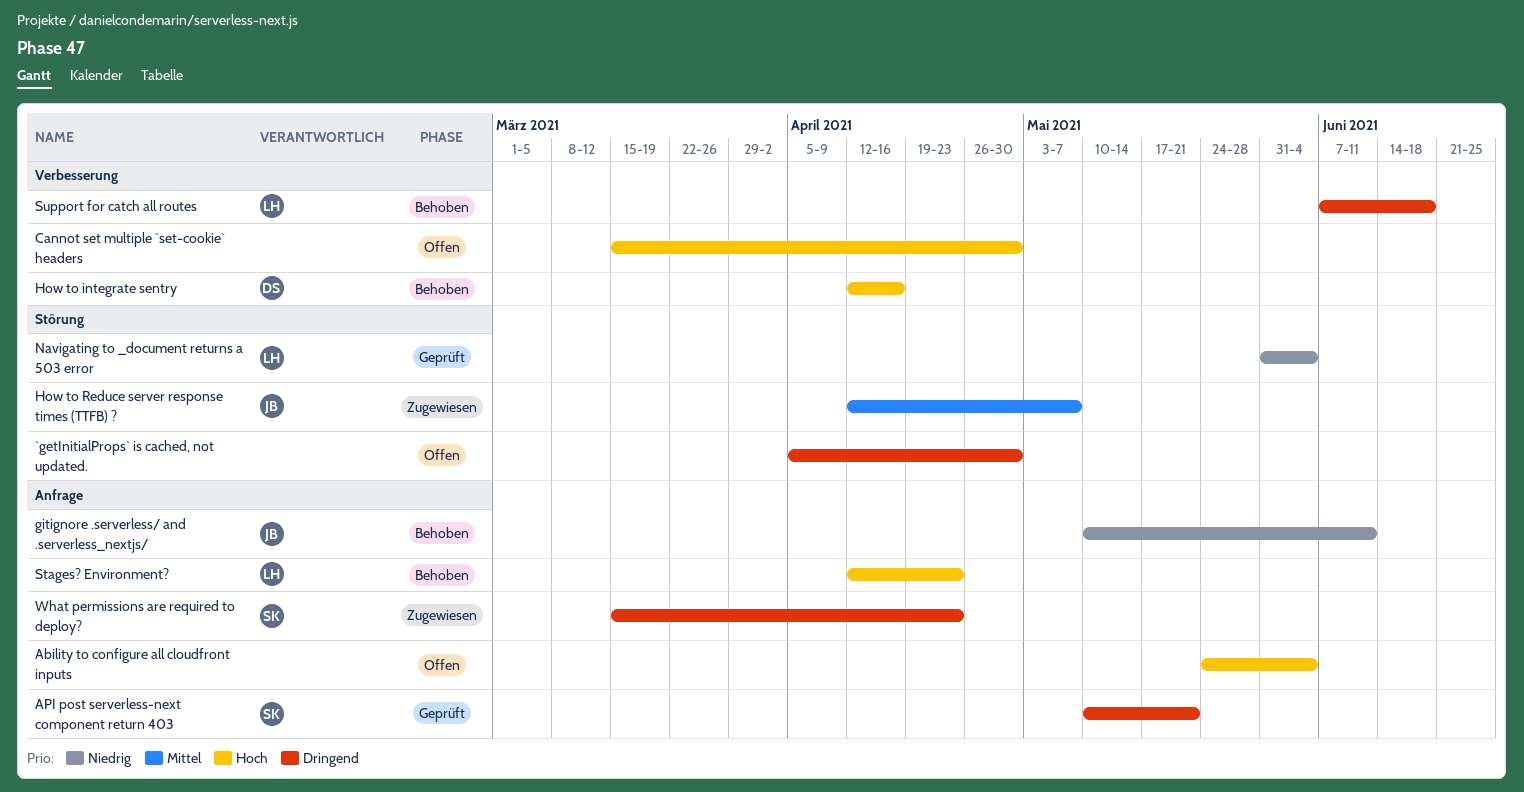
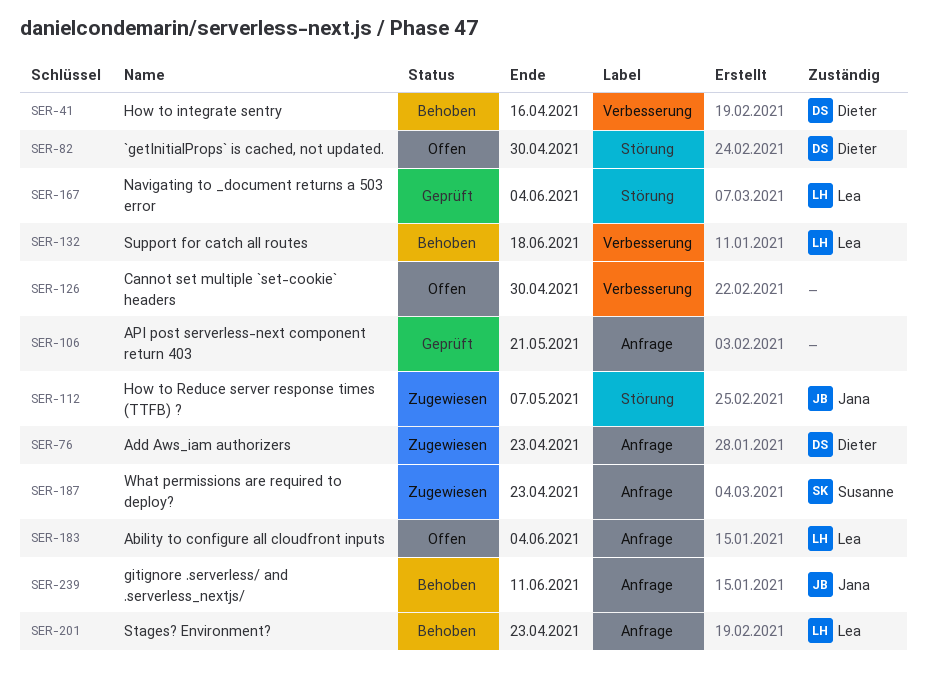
`getInitialProps` is cached, not updated., owner: none -> Dieter
Ability to configure all cloudfront inputs, owner: none -> Lea
Add Aws_iam authorizers: none -> present
API post serverless-next component return 403, owner: Susanne -> none

